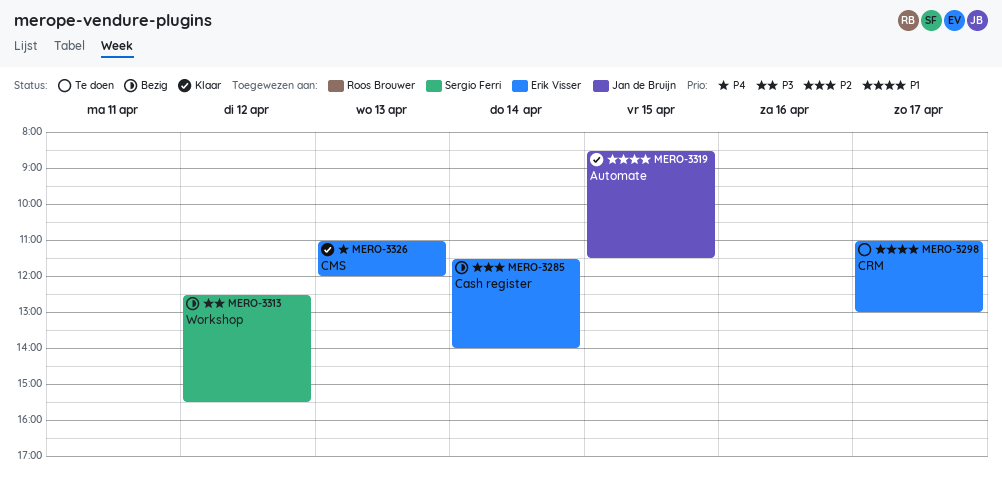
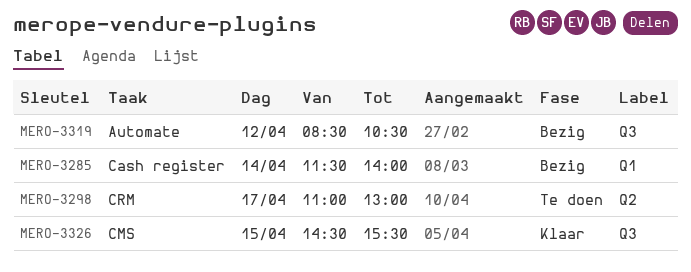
MERO-3313: present -> none
MERO-3319, status: Klaar -> Bezig
MERO-3319, day: Apr 15 -> Apr 12
MERO-3319, ends: 11:30 -> 10:30
MERO-3326, day: Apr 13 -> Apr 15
MERO-3326, begins: 11:00 -> 14:30
MERO-3326, ends: 12:00 -> 15:30

